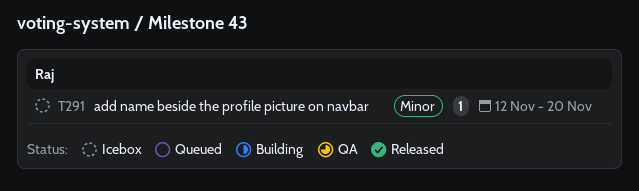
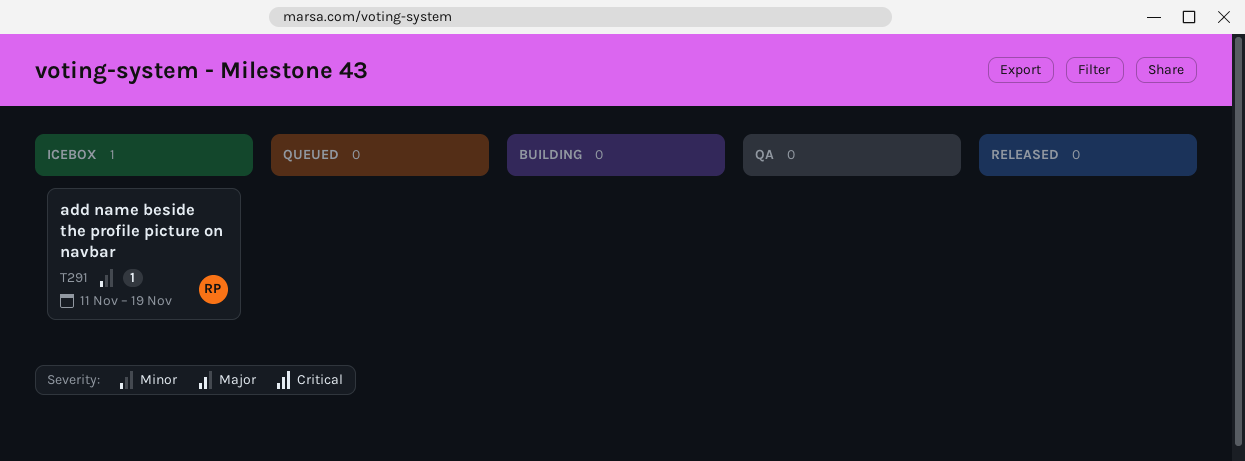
T291, start: Nov 12 -> Nov 11
T291, due: Nov 20 -> Nov 19

